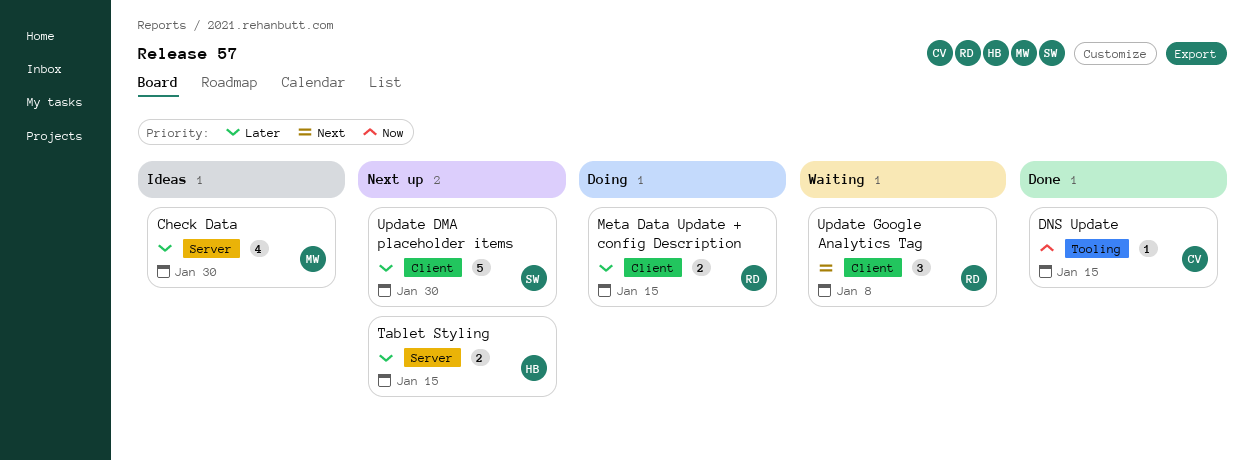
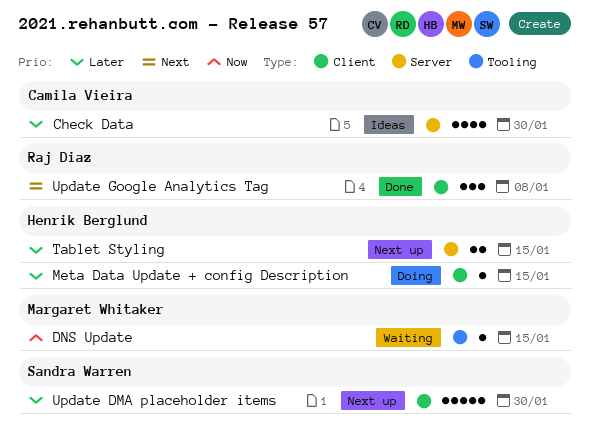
Check Data, owner: Margaret Whitaker -> Camila Vieira
DNS Update, status: Done -> Waiting
DNS Update, owner: Camila Vieira -> Margaret Whitaker
Meta Data Update + config Description, owner: Raj Diaz -> Henrik Berglund
Meta Data Update + config Description, estimate: 2 -> 1
Update Google Analytics Tag, status: Waiting -> Done

